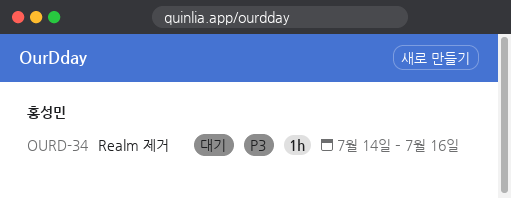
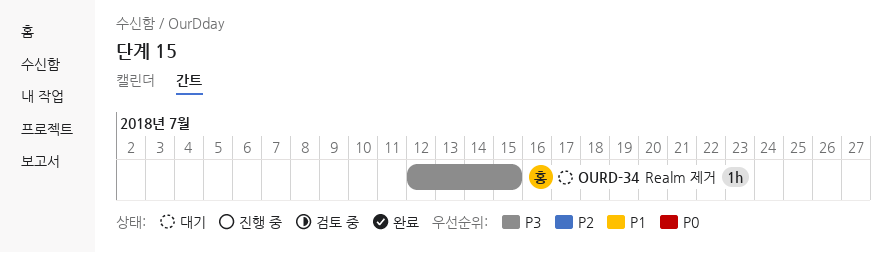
OURD-34, start: Jul 14 -> Jul 12
OURD-34, due: Jul 16 -> Jul 15

